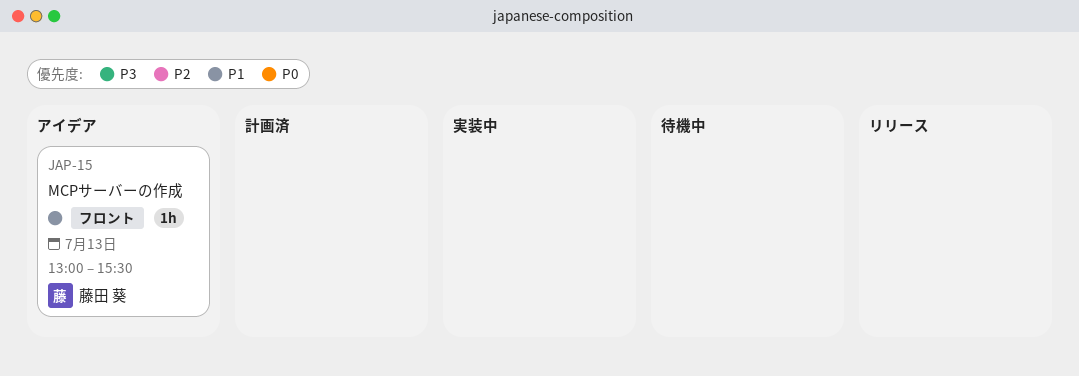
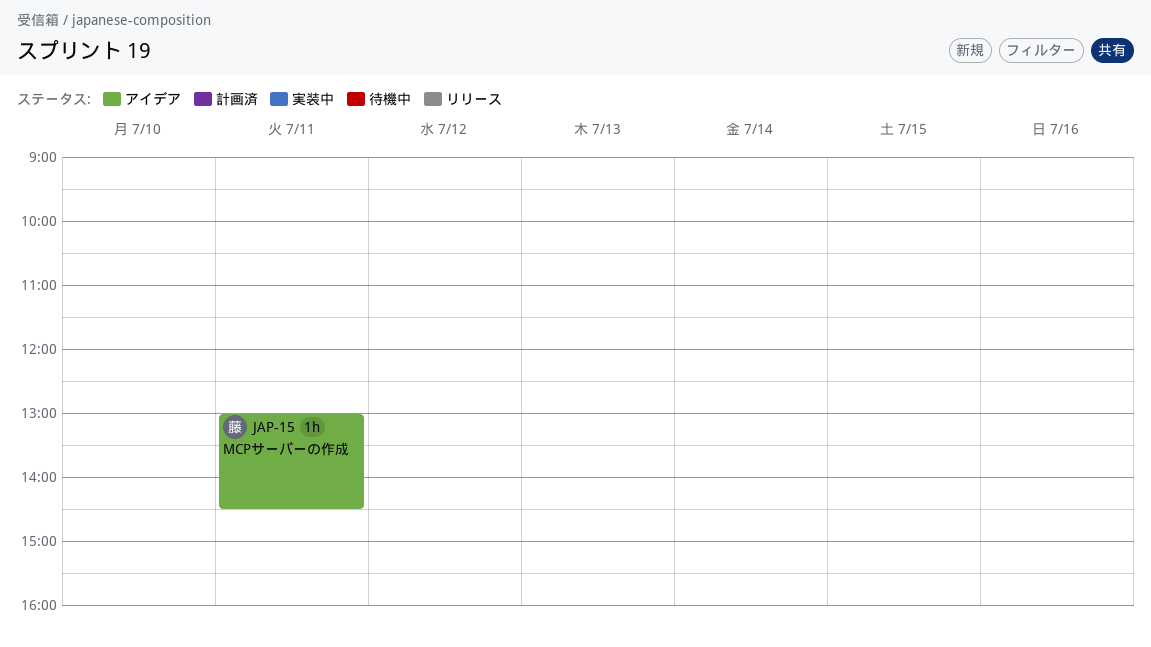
JAP-15, day: Jul 13 -> Jul 11
JAP-15, ends: 15:30 -> 14:30

